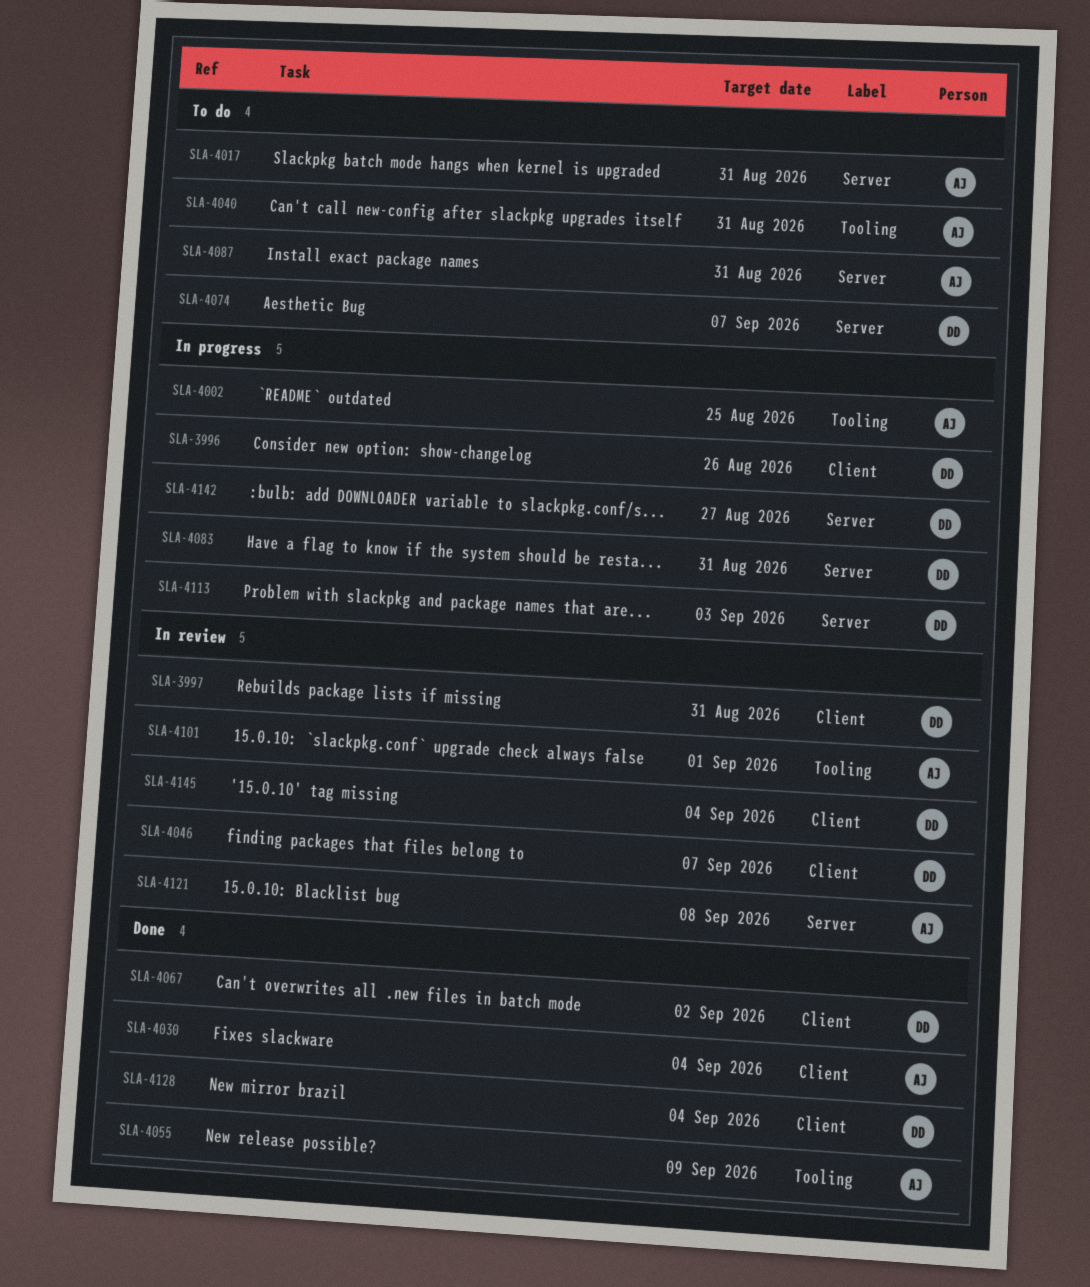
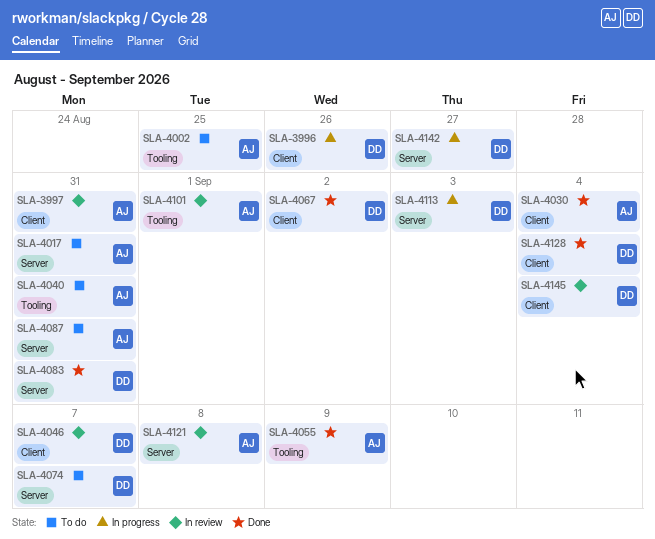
SLA-3997, owner: DD -> AJ
SLA-4002, status: In progress -> To do
SLA-4083, status: In progress -> Done

